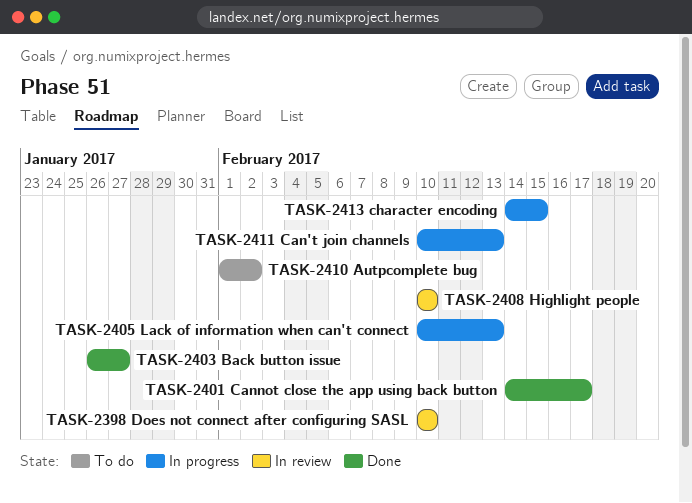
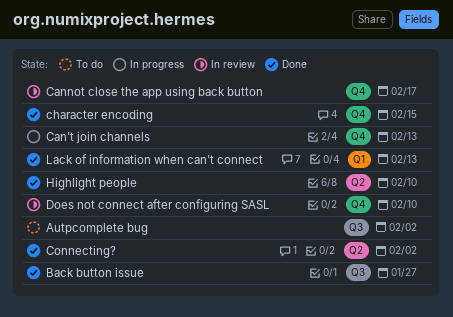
Cannot close the app using back button, status: Done -> In review
character encoding, status: In progress -> Done
Connecting?: none -> present
Highlight people, status: In review -> Done
Lack of information when can't connect, status: In progress -> Done

